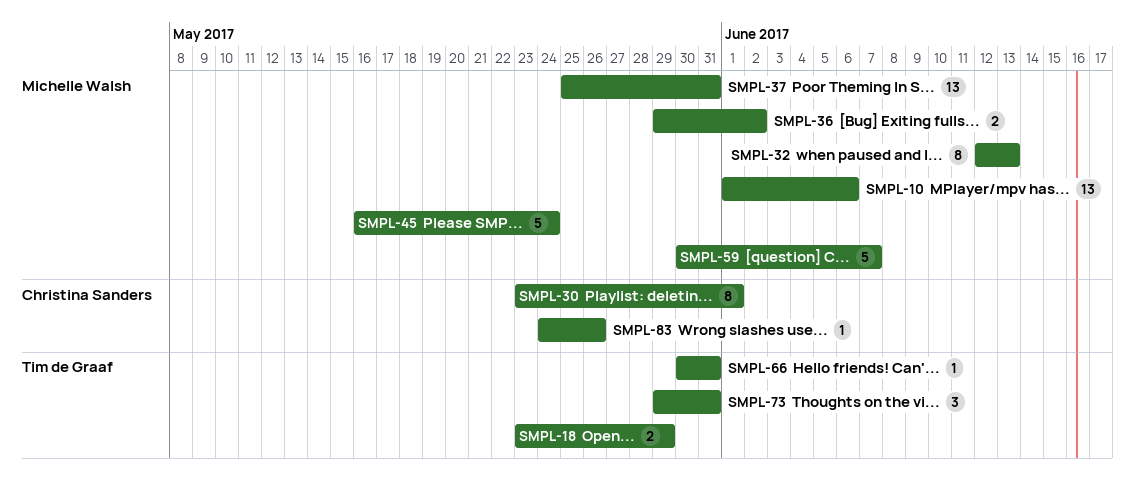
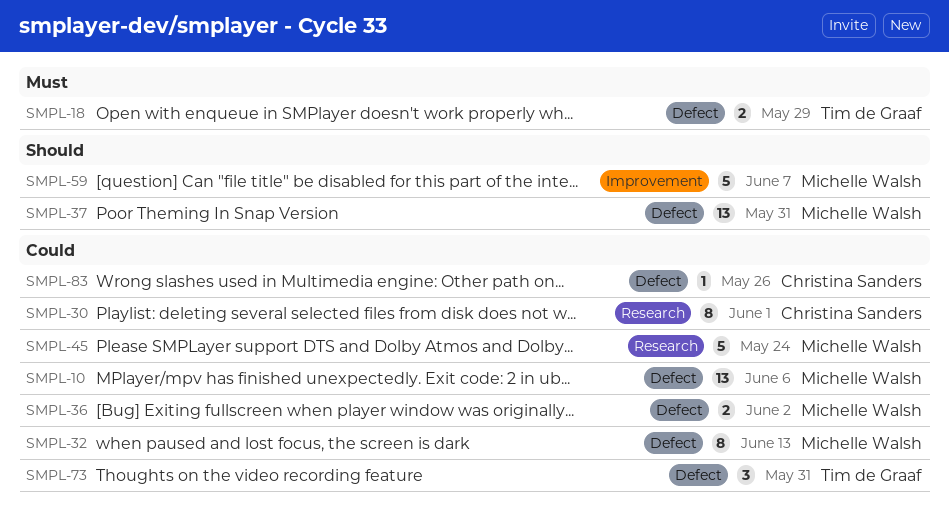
SMPL-66: present -> none

